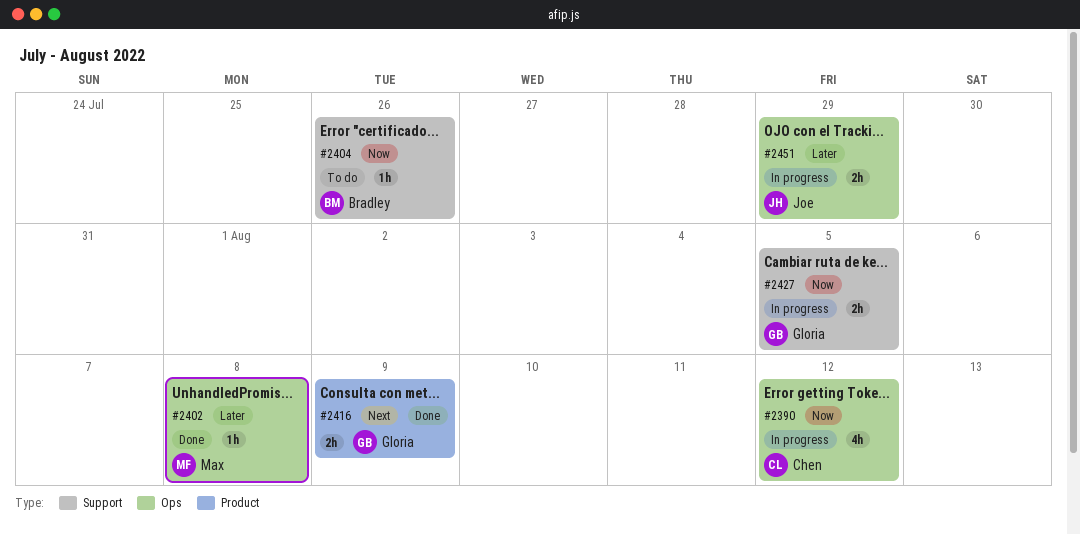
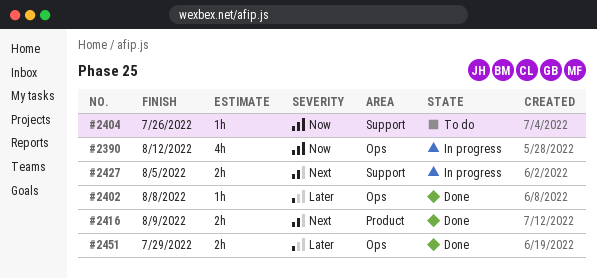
#2427, priority: Now -> Next
#2451, status: In progress -> Done

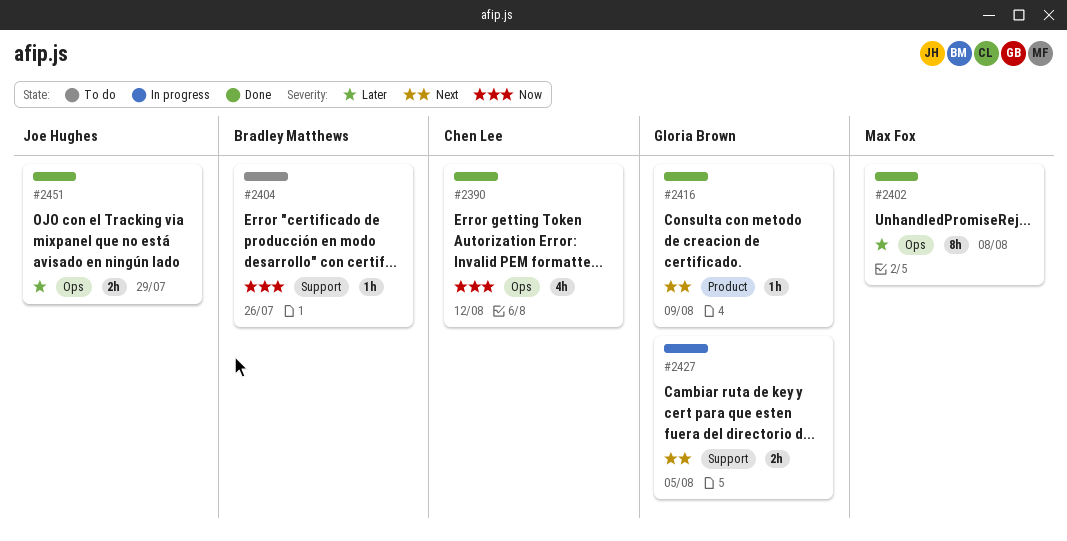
#2390, status: In progress -> Done
#2402, estimate: 1h -> 8h
#2416, estimate: 2h -> 1h

